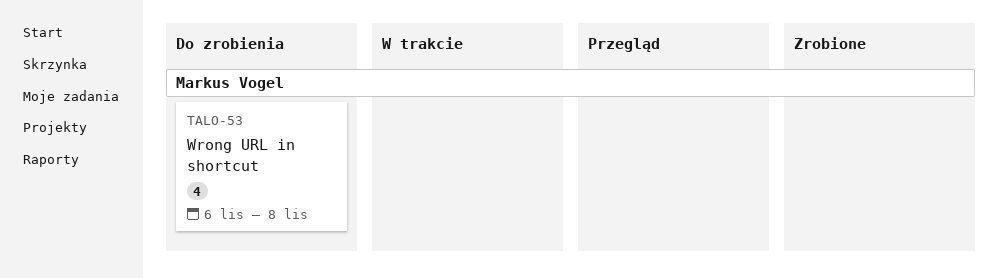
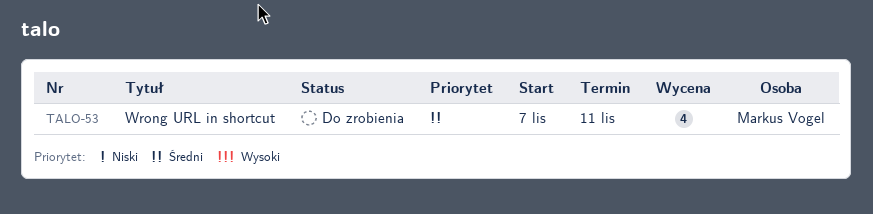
TALO-53, start: Nov 6 -> Nov 7
TALO-53, due: Nov 8 -> Nov 11

